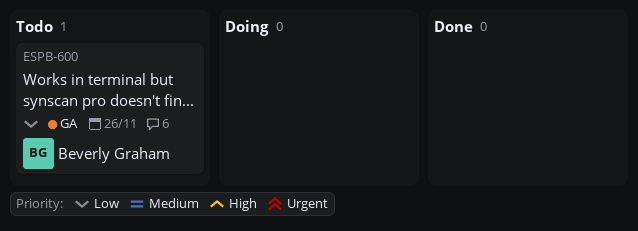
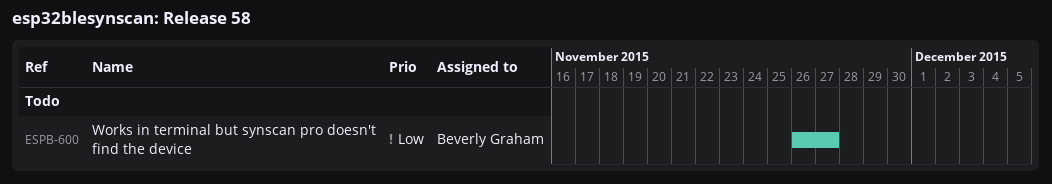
ESPB-600, due: Nov 26 -> Nov 27

